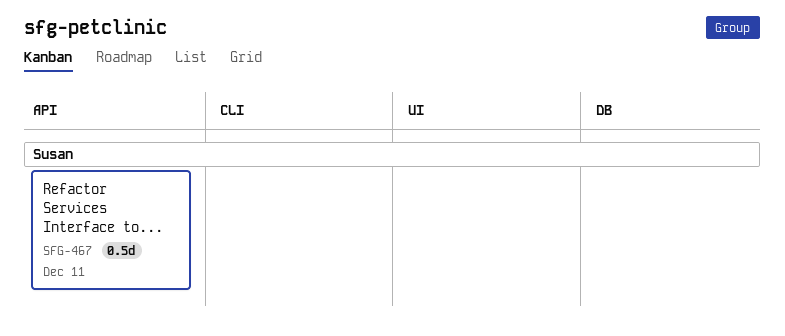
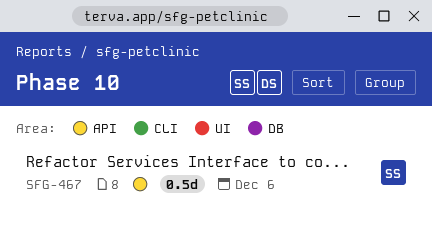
SFG-467, due: Dec 11 -> Dec 6

